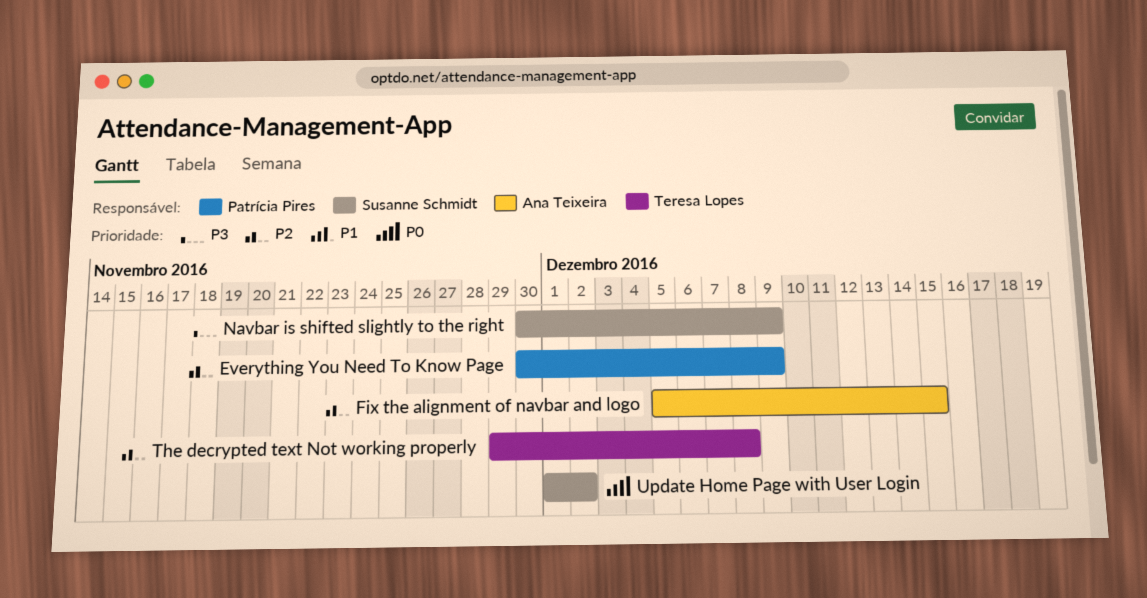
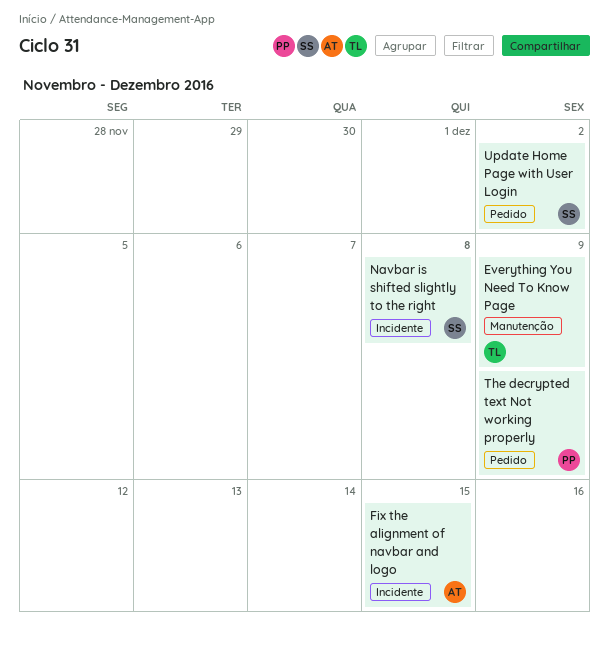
Everything You Need To Know Page, owner: Patrícia Pires -> Teresa Lopes
Navbar is shifted slightly to the right, due: Dec 9 -> Dec 8
The decrypted text Not working properly, owner: Teresa Lopes -> Patrícia Pires
The decrypted text Not working properly, due: Dec 8 -> Dec 9

